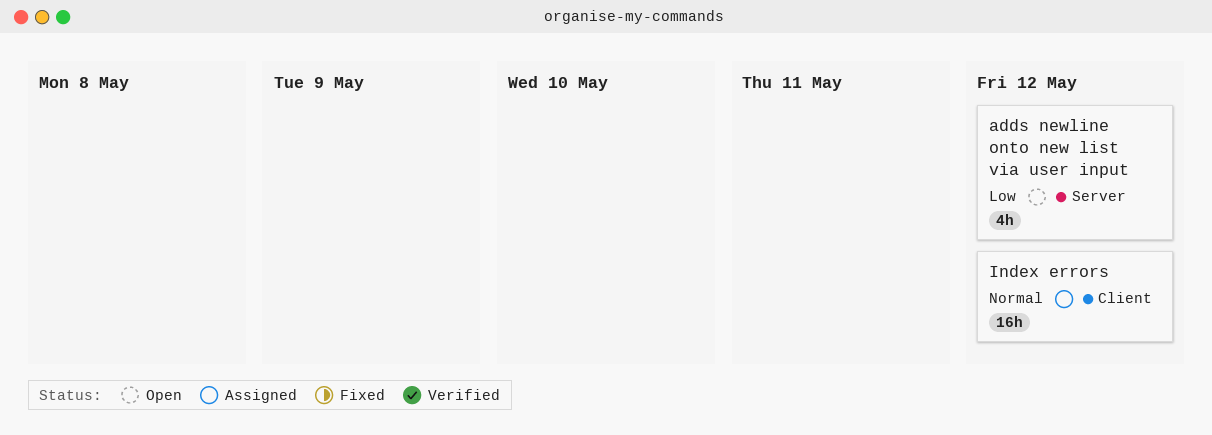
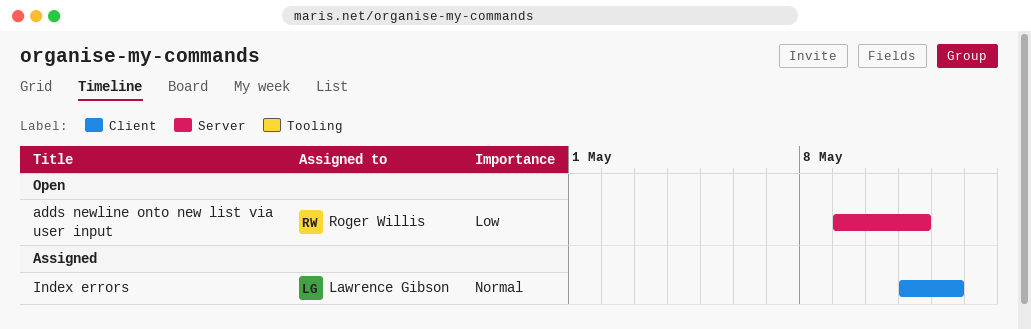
adds newline onto new list via user input, due: May 12 -> May 11

